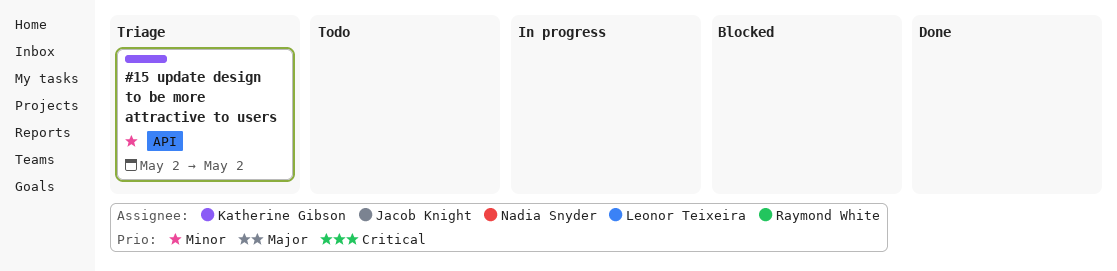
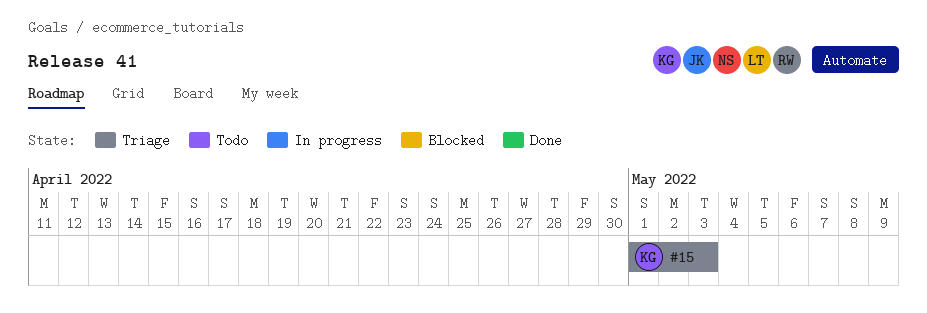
#15, start: May 2 -> May 1
#15, due: May 2 -> May 3

